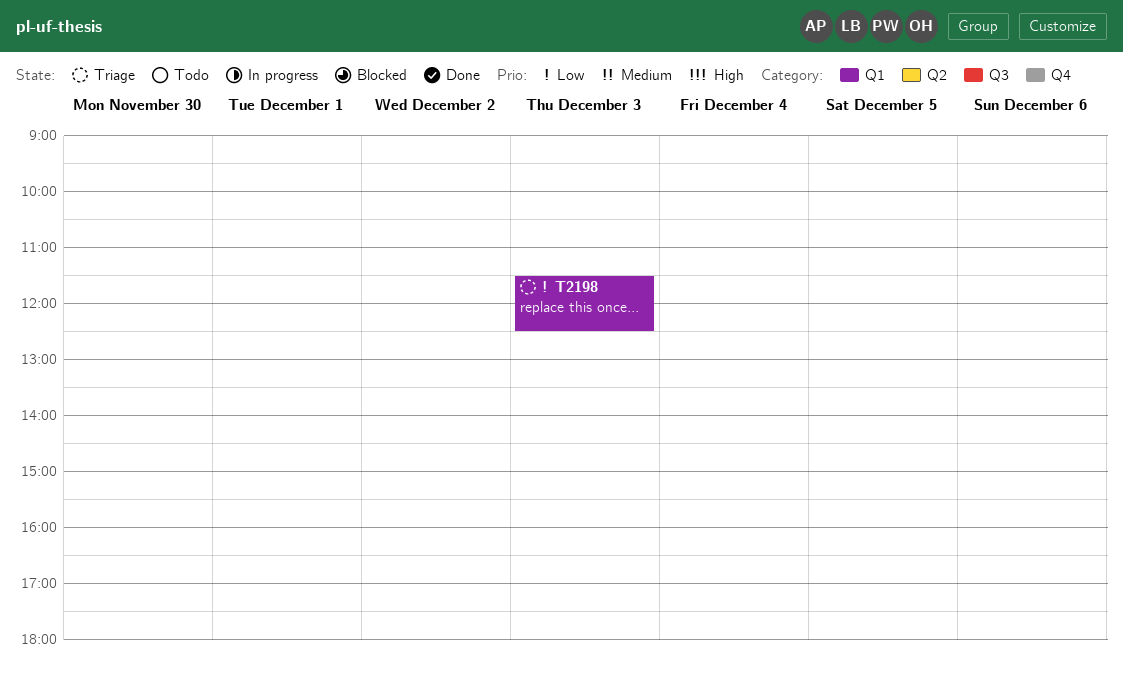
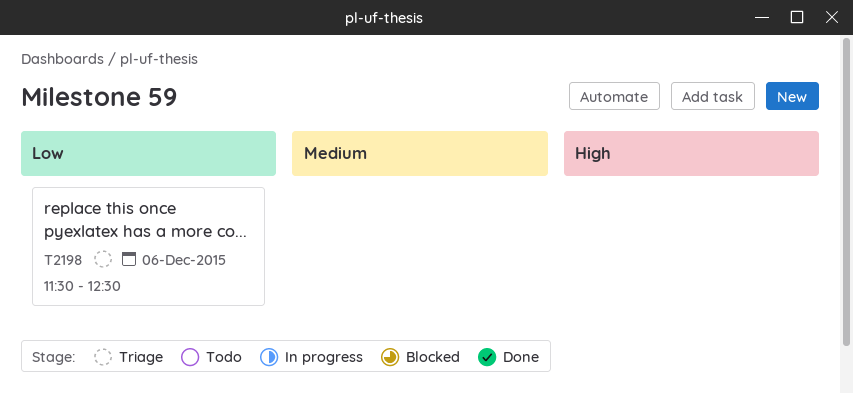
T2198, day: Dec 3 -> Dec 6

